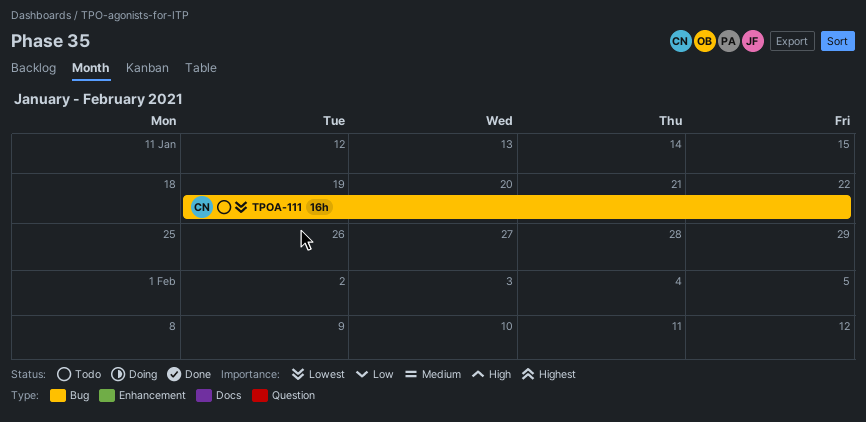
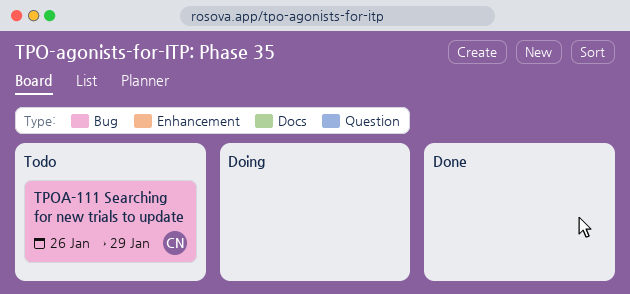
TPOA-111, start: Jan 19 -> Jan 26
TPOA-111, due: Jan 22 -> Jan 29

